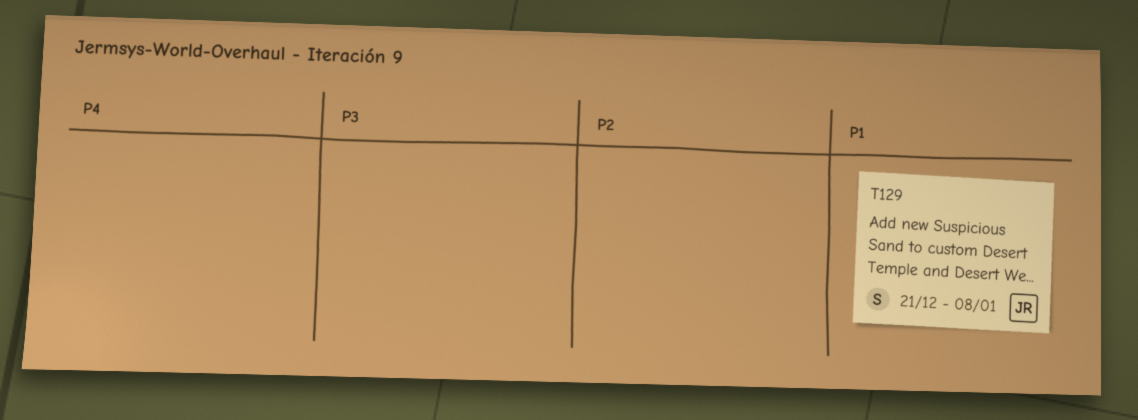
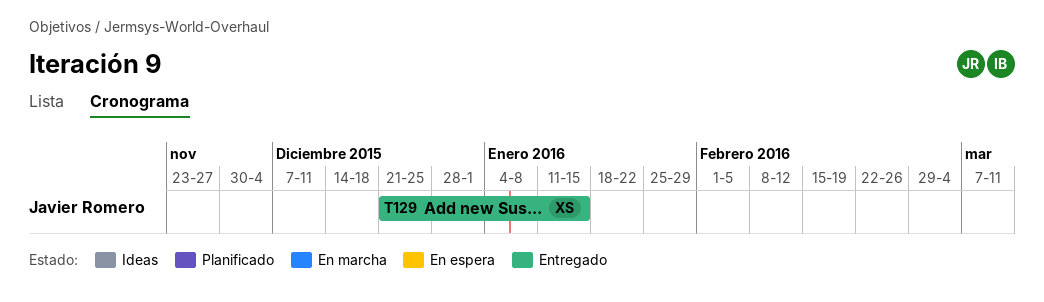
T129, estimate: S -> XS
T129, due: Jan 8 -> Jan 15

